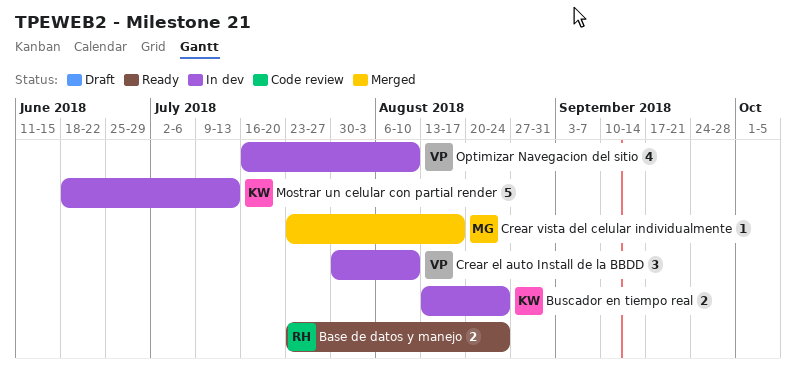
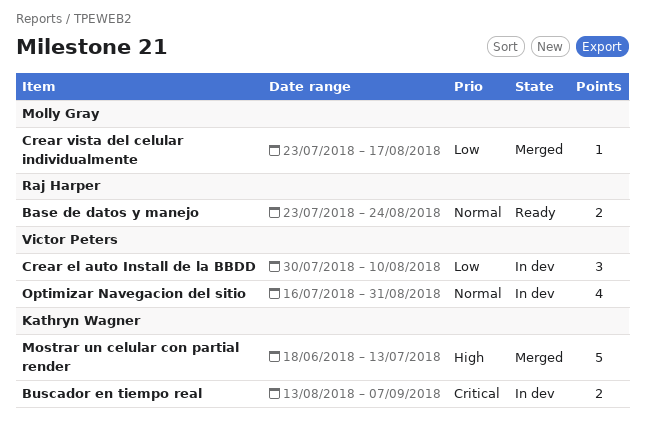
Buscador en tiempo real, due: Aug 24 -> Sep 7
Mostrar un celular con partial render, status: In dev -> Merged
Optimizar Navegacion del sitio, due: Aug 10 -> Aug 31

